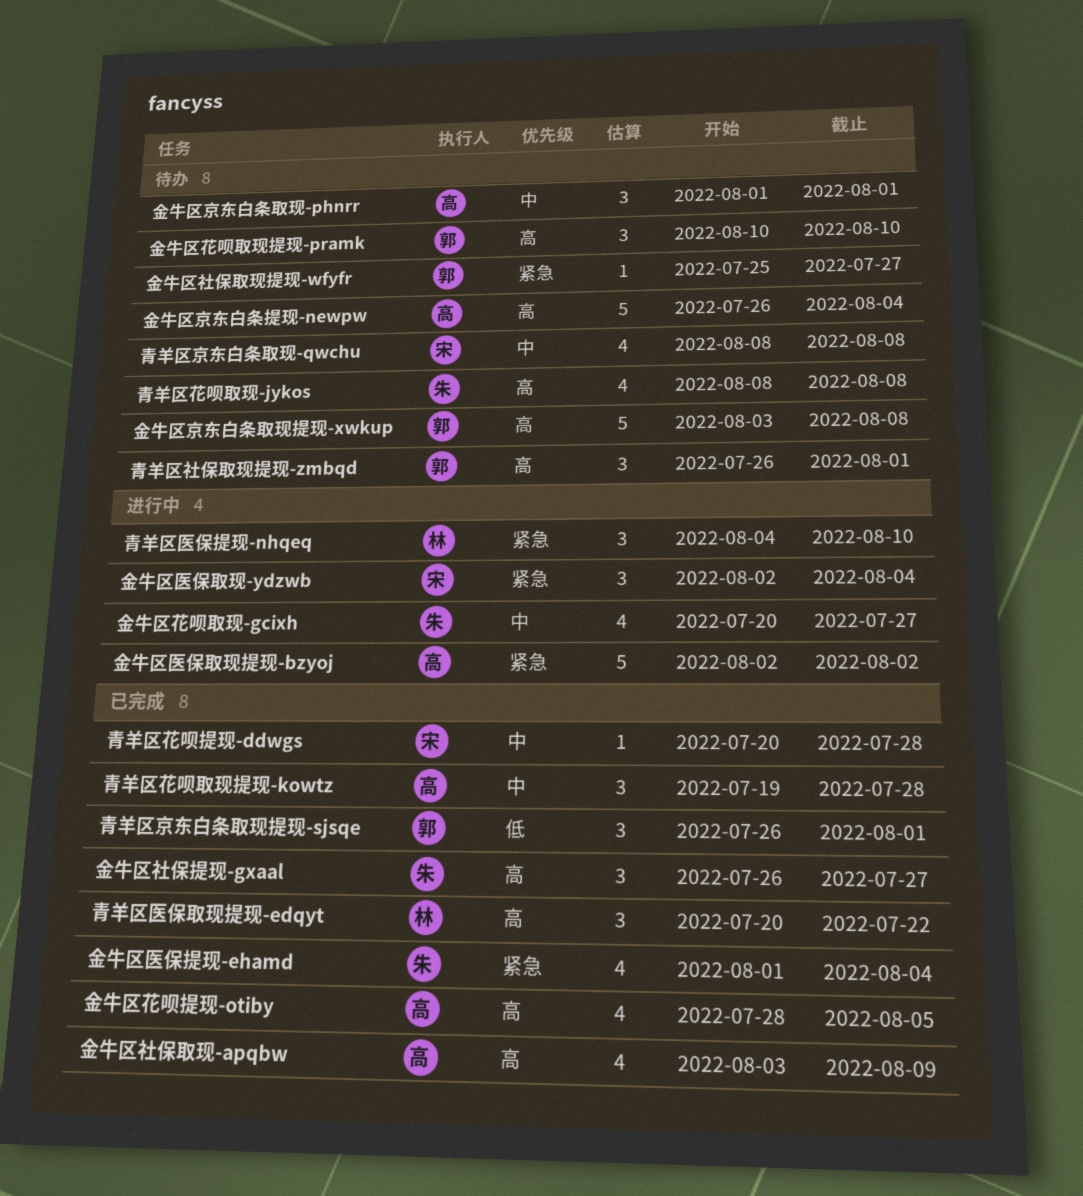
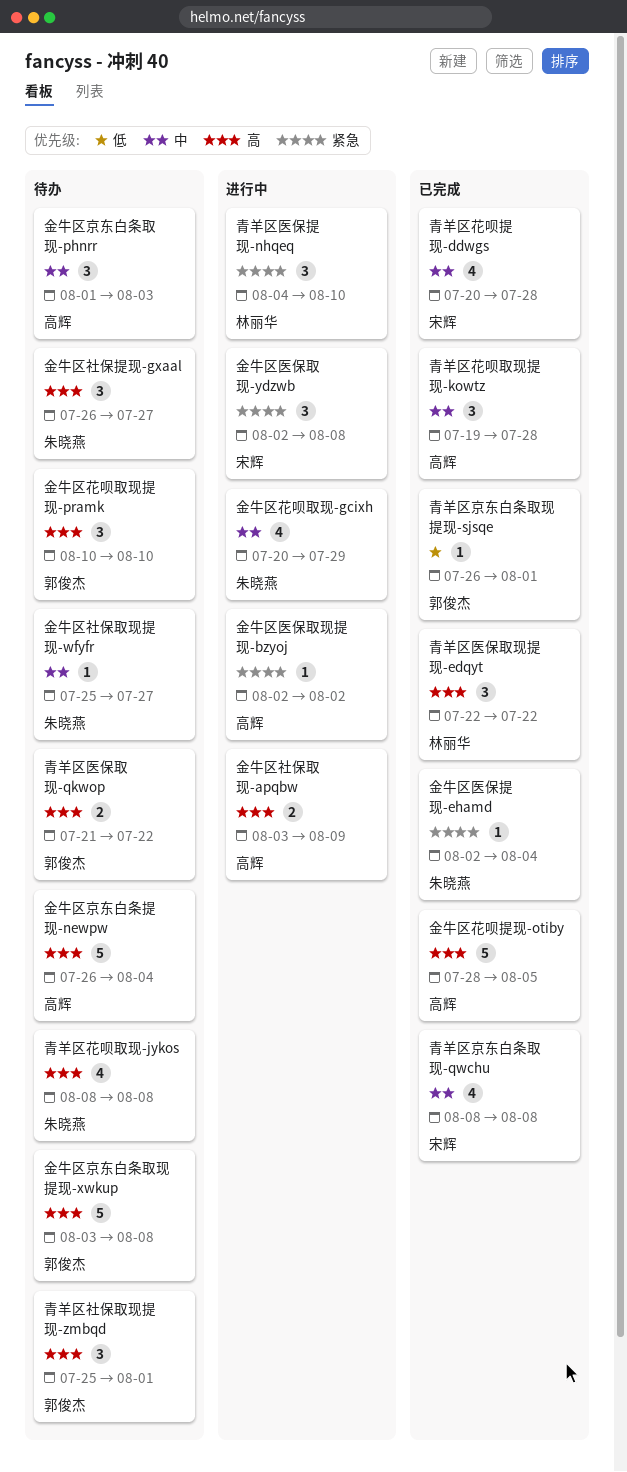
金牛区京东白条取现-phnrr, due: Aug 1 -> Aug 3
金牛区医保取现-ydzwb, due: Aug 4 -> Aug 8
金牛区医保取现提现-bzyoj, estimate: 5 -> 1
金牛区医保提现-ehamd, estimate: 4 -> 1
金牛区医保提现-ehamd, start: Aug 1 -> Aug 2
金牛区社保取现-apqbw, status: 已完成 -> 进行中
金牛区社保取现-apqbw, estimate: 4 -> 2
金牛区社保取现提现-wfyfr, owner: 郭俊杰 -> 朱晓燕
金牛区社保取现提现-wfyfr, priority: 紧急 -> 中
金牛区社保提现-gxaal, status: 已完成 -> 待办
金牛区花呗取现-gcixh, due: Jul 27 -> Jul 29
金牛区花呗提现-otiby, estimate: 4 -> 5
青羊区京东白条取现-qwchu, status: 待办 -> 已完成
青羊区京东白条取现提现-sjsqe, estimate: 3 -> 1
青羊区医保取现-qkwop: none -> present
青羊区医保取现提现-edqyt, start: Jul 20 -> Jul 22
青羊区社保取现提现-zmbqd, start: Jul 26 -> Jul 25
青羊区花呗提现-ddwgs, estimate: 1 -> 4

